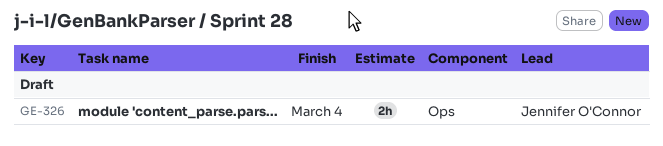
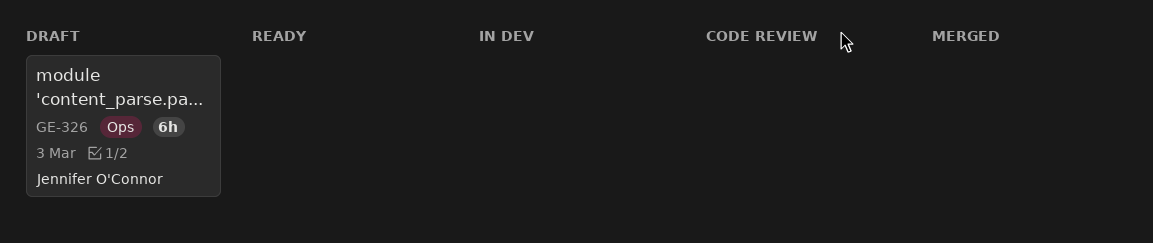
GE-326, estimate: 2h -> 6h
GE-326, due: Mar 4 -> Mar 3

